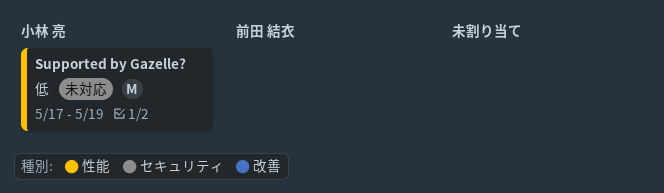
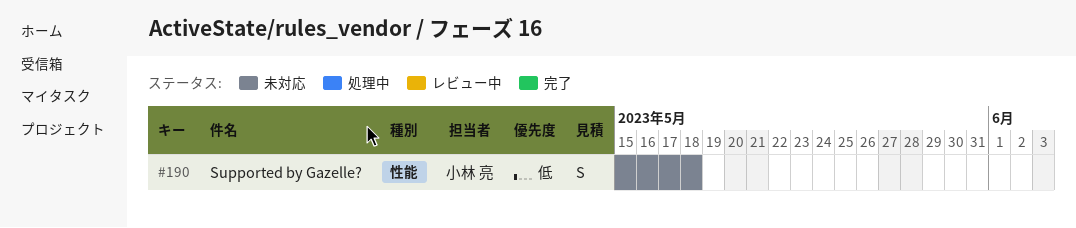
Supported by Gazelle?, estimate: M -> S
Supported by Gazelle?, start: May 17 -> May 15
Supported by Gazelle?, due: May 19 -> May 18

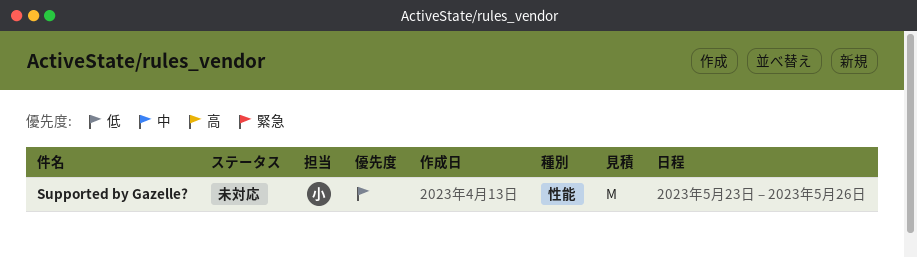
Supported by Gazelle?, estimate: S -> M
Supported by Gazelle?, start: May 15 -> May 23
Supported by Gazelle?, due: May 18 -> May 26

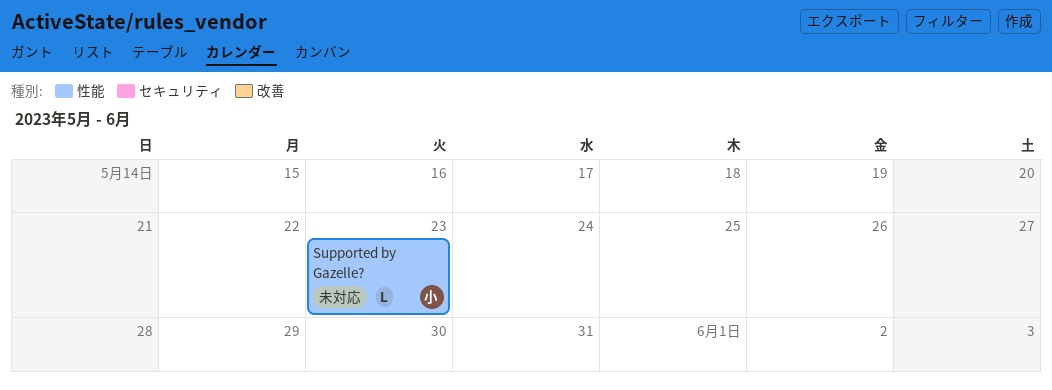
Supported by Gazelle?, estimate: M -> L
Supported by Gazelle?, due: May 26 -> May 23

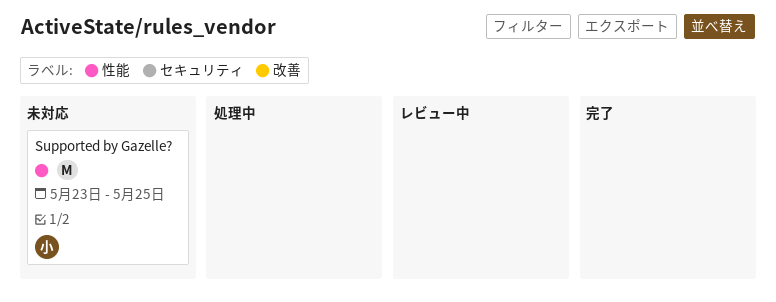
Supported by Gazelle?, estimate: L -> M
Supported by Gazelle?, due: May 23 -> May 25

